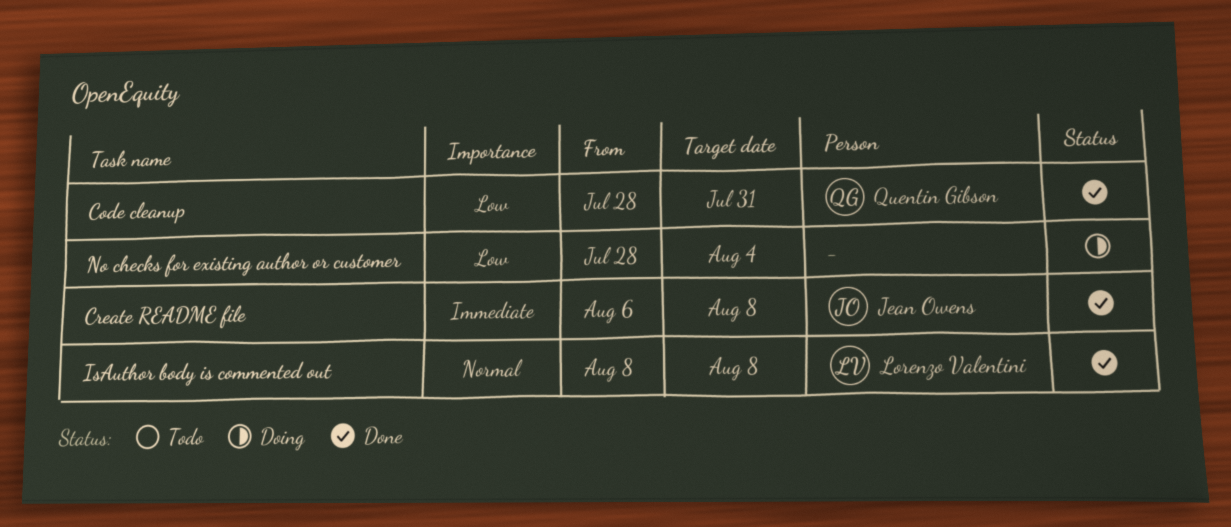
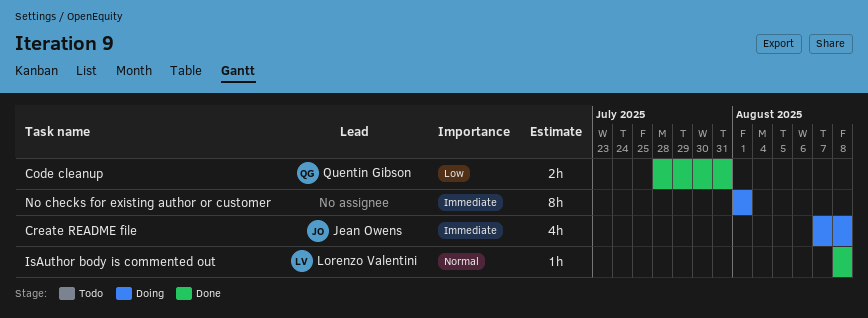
Create README file, status: Done -> Doing
Create README file, start: Aug 6 -> Aug 7
No checks for existing author or customer, priority: Low -> Immediate
No checks for existing author or customer, start: Jul 28 -> Aug 1
No checks for existing author or customer, due: Aug 4 -> Aug 1

